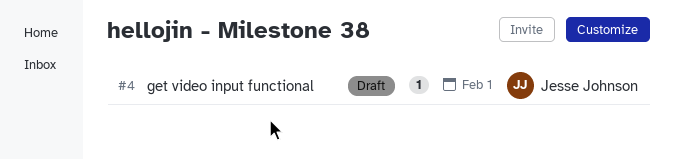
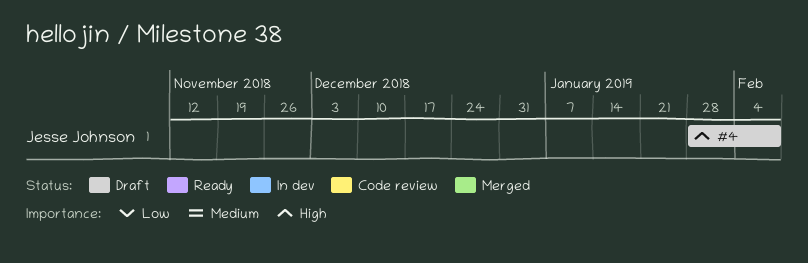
#4, due: Feb 1 -> Feb 8

